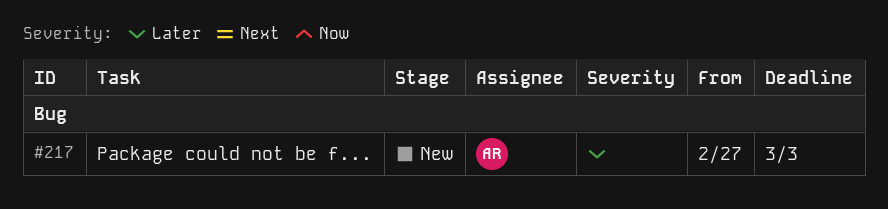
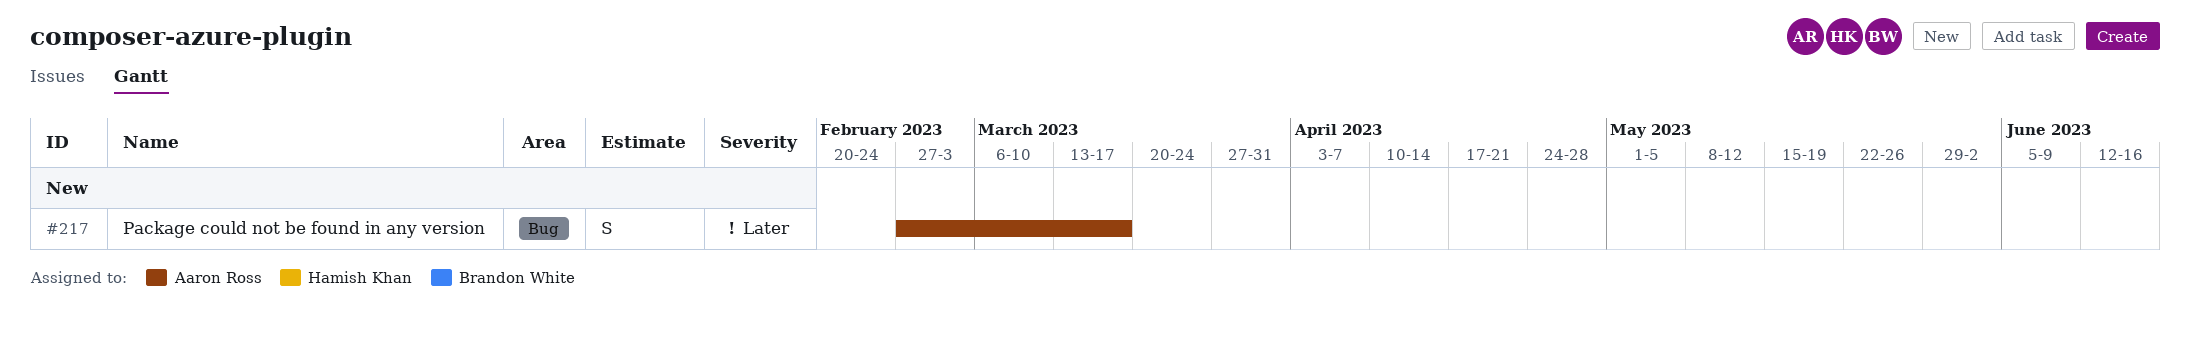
#217, due: Mar 3 -> Mar 17

